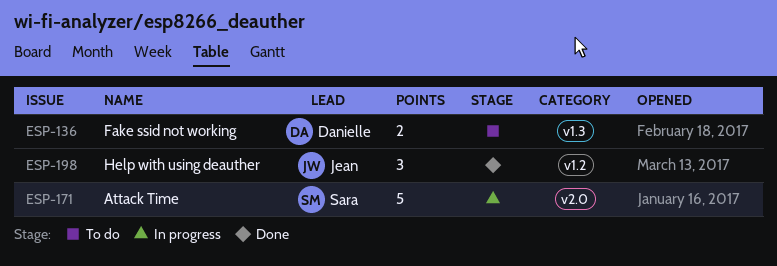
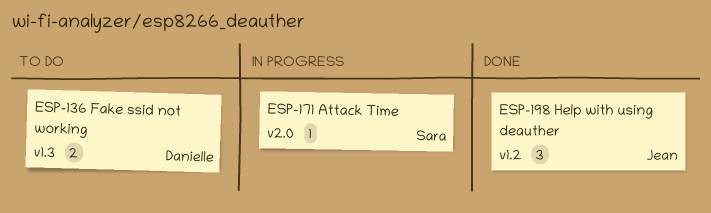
ESP-171, estimate: 5 -> 1

